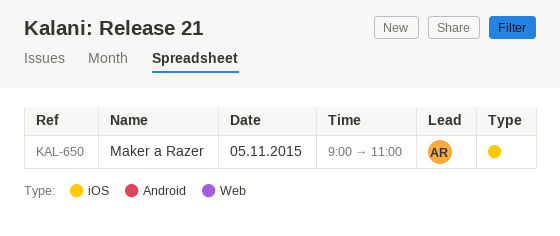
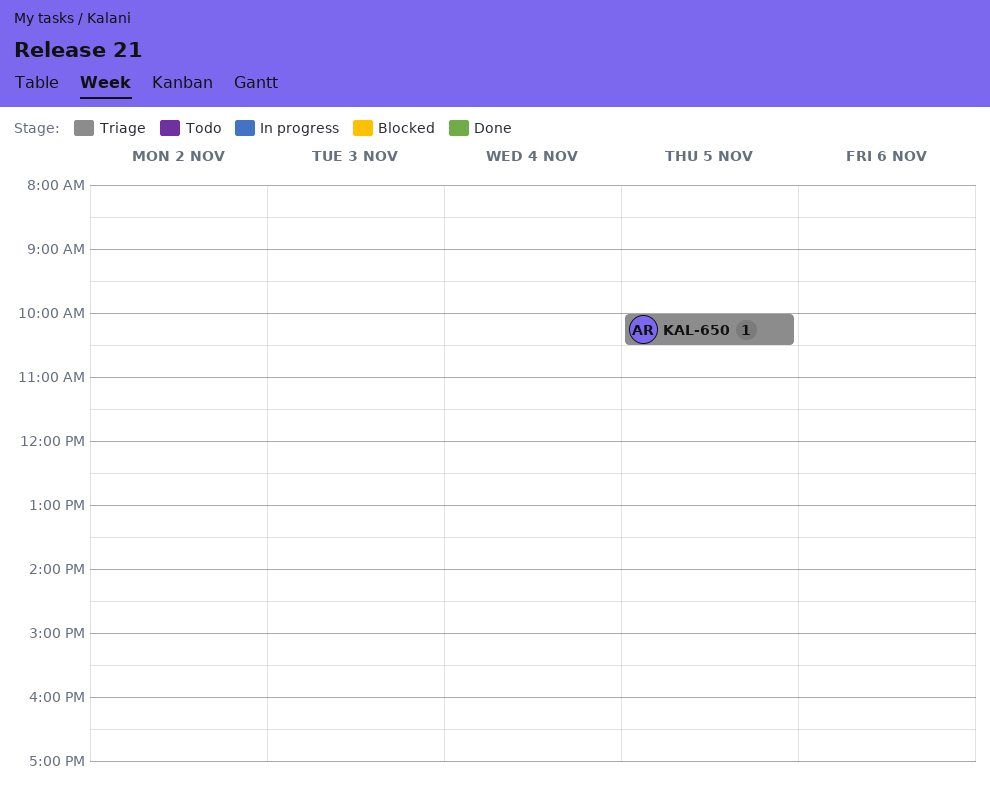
KAL-650, begins: 09:00 -> 10:00
KAL-650, ends: 11:00 -> 10:30

